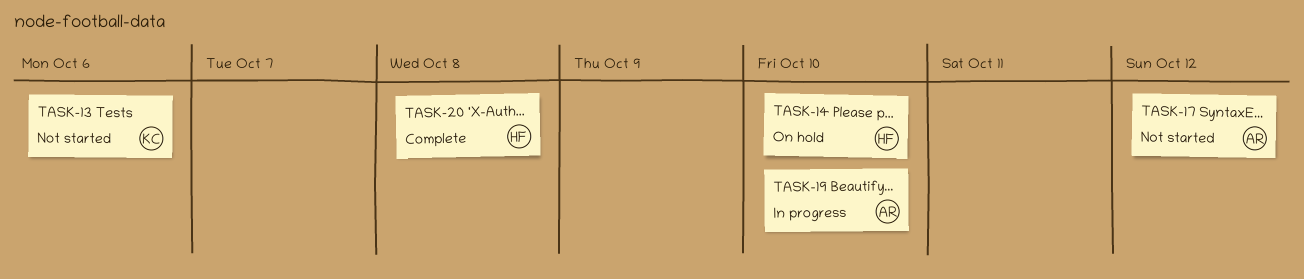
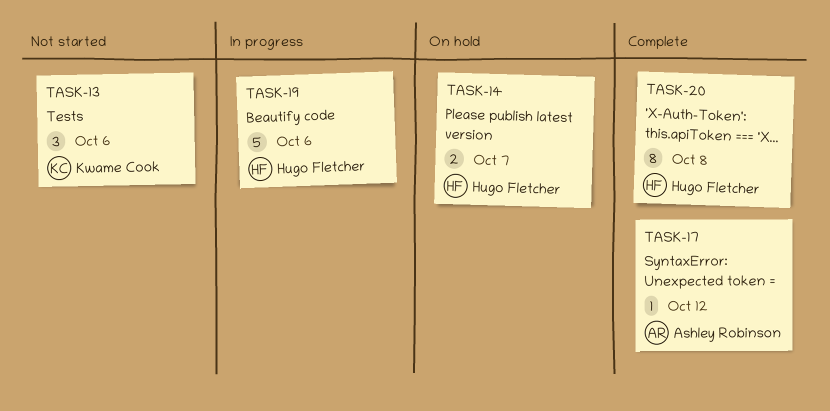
TASK-14, due: Oct 10 -> Oct 7
TASK-17, status: Not started -> Complete
TASK-19, owner: Ashley Robinson -> Hugo Fletcher
TASK-19, due: Oct 10 -> Oct 6

